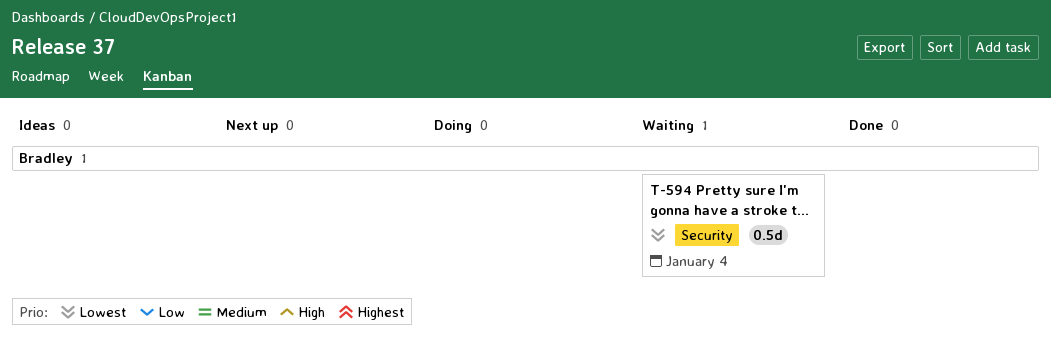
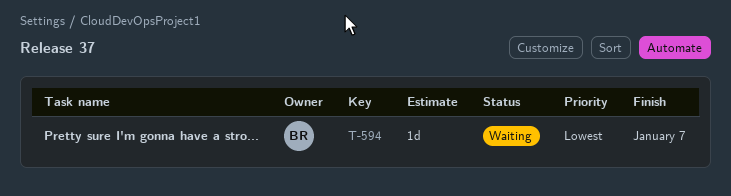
T-594, estimate: 0.5d -> 1d
T-594, due: Jan 4 -> Jan 7

